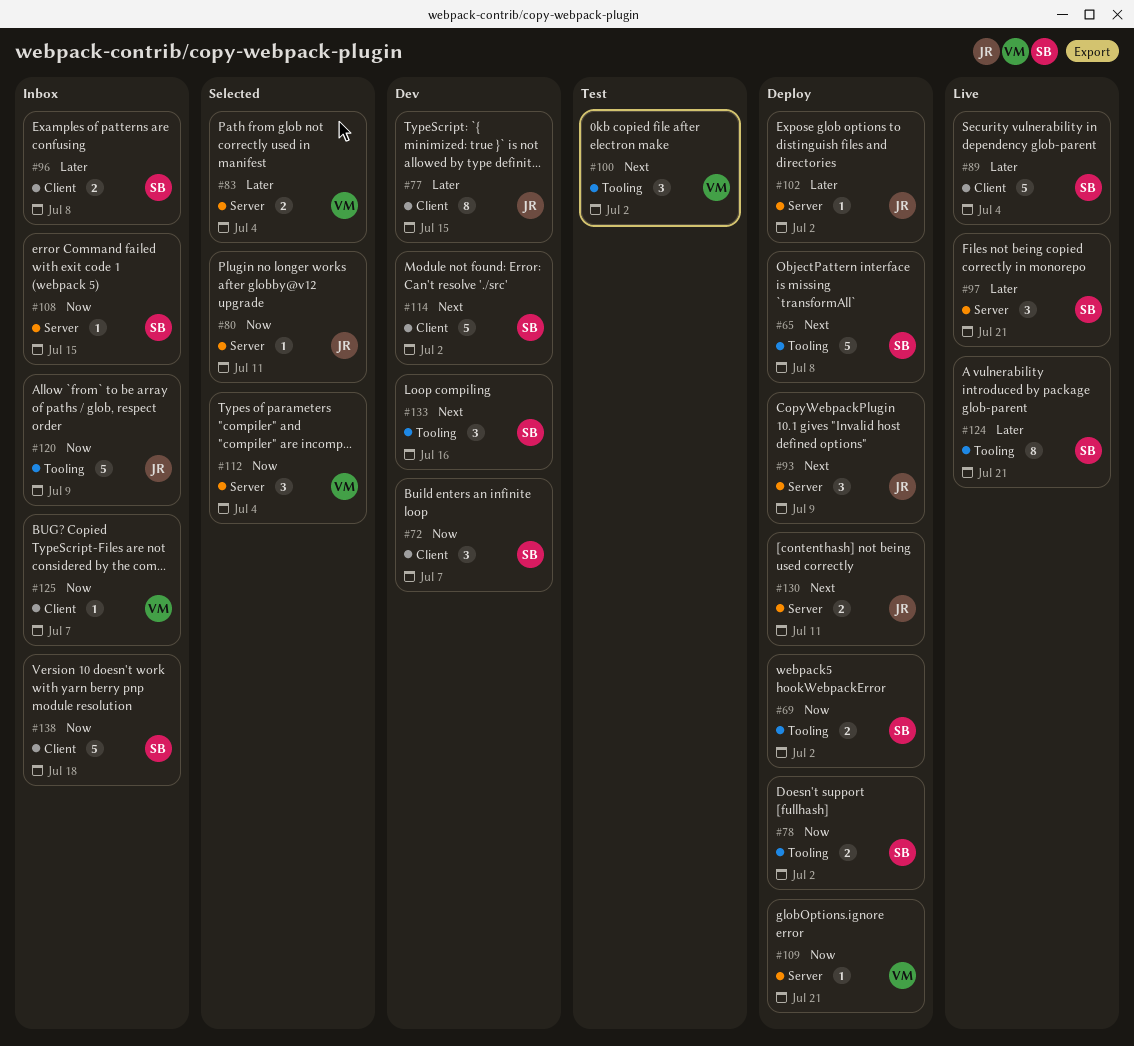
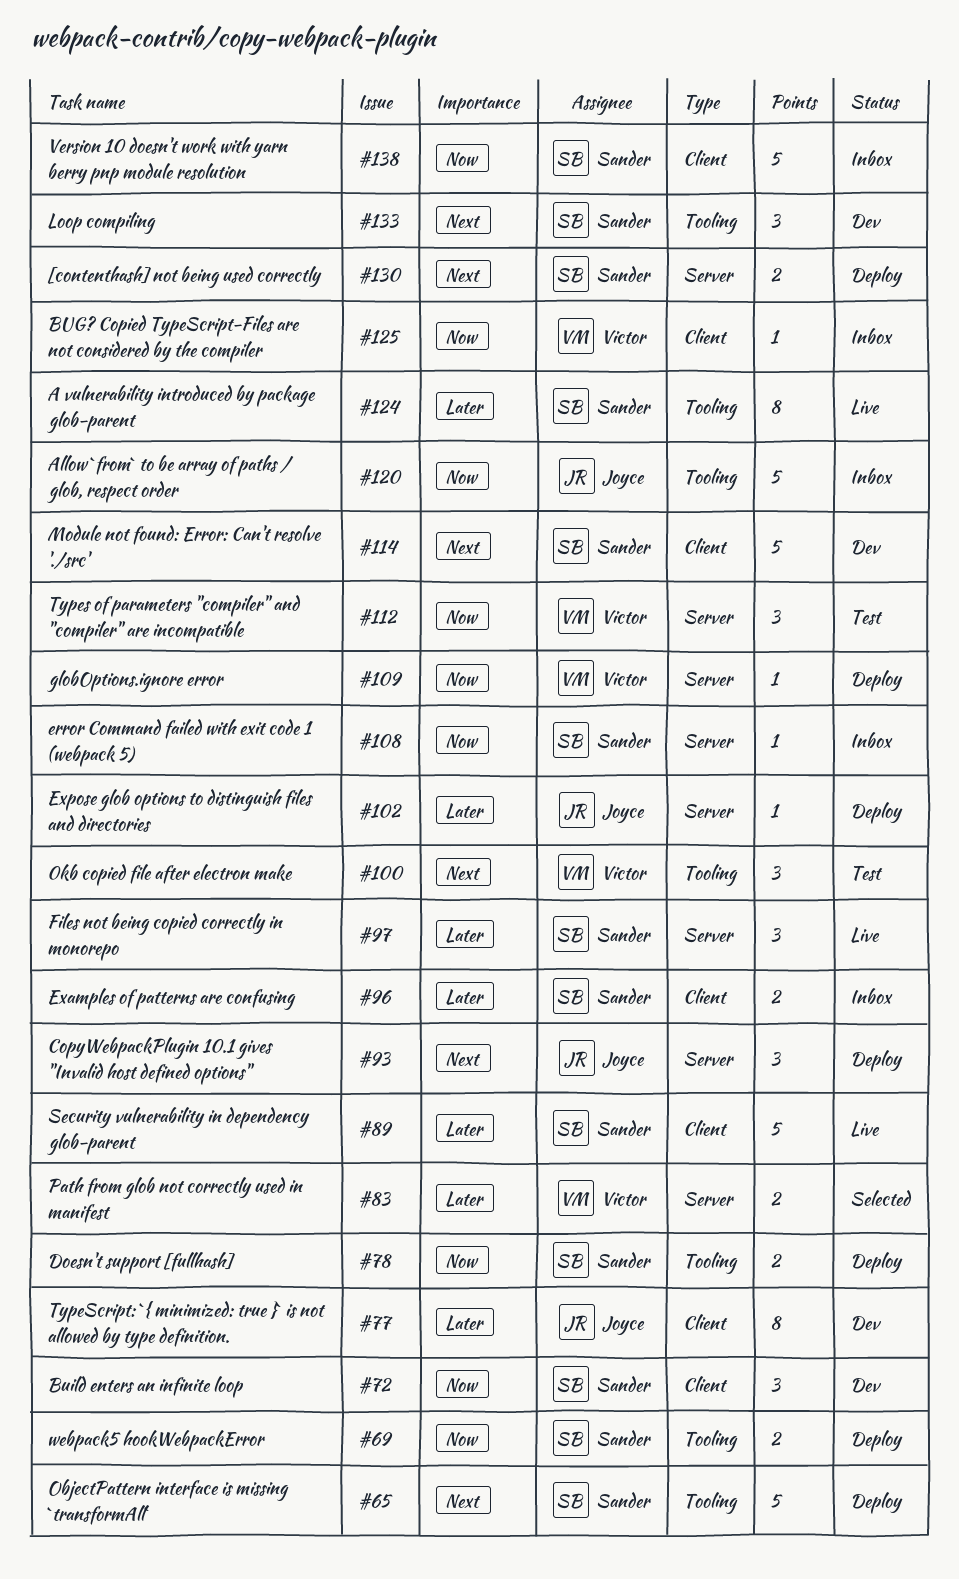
#80: present -> none
#112, status: Selected -> Test
#130, owner: Joyce -> Sander

